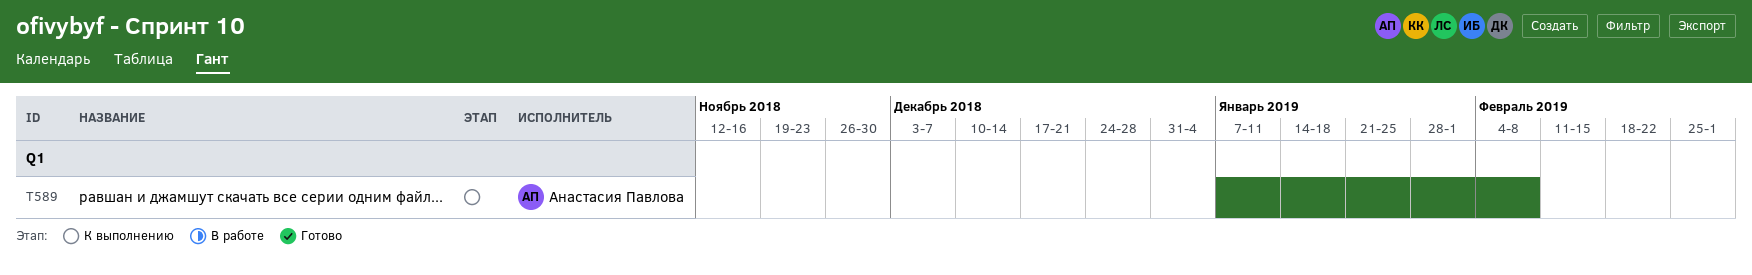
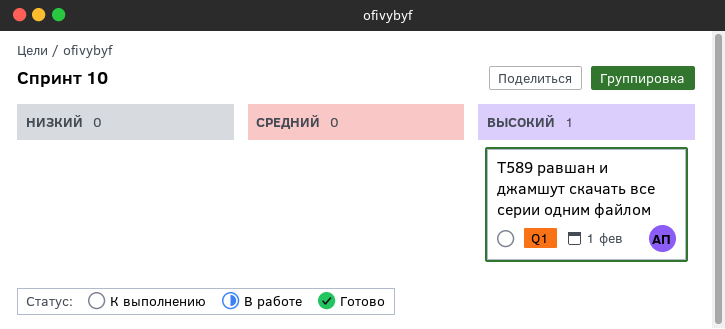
T589, due: Feb 8 -> Feb 1

